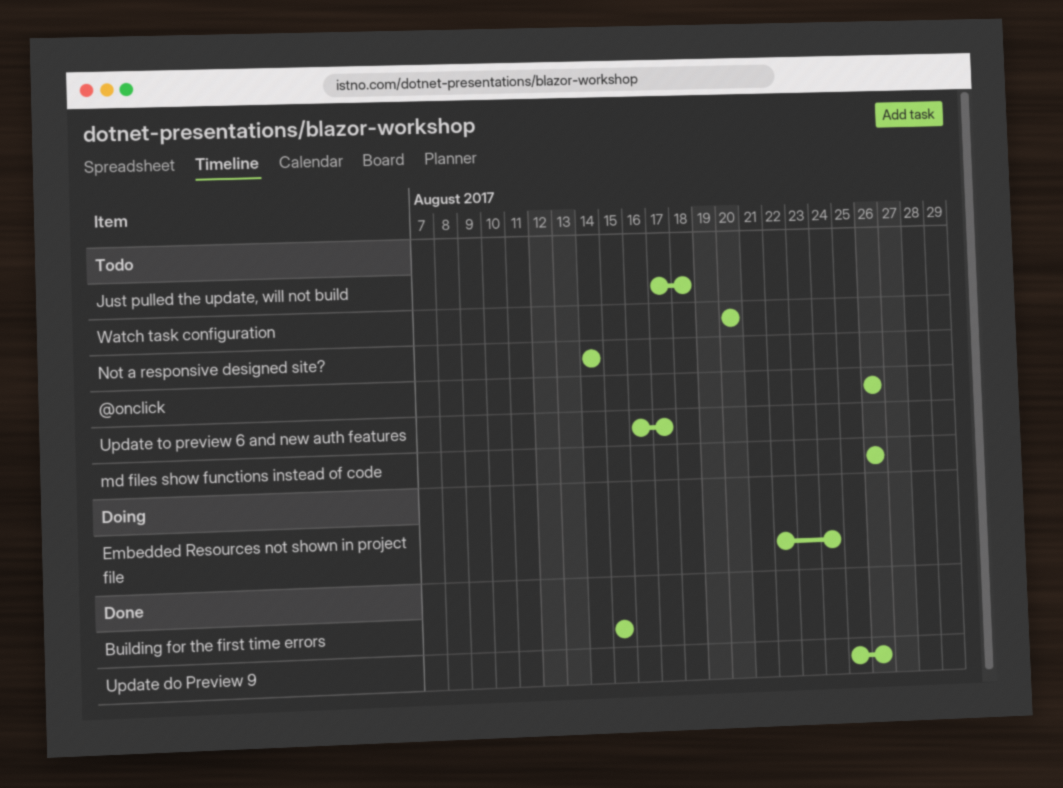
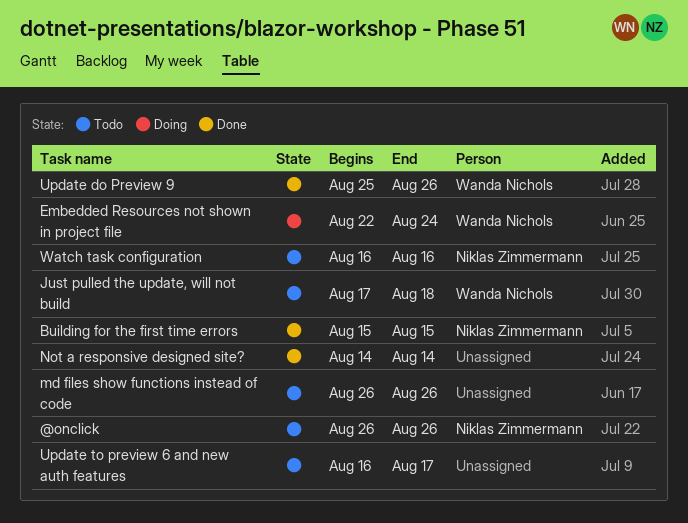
Not a responsive designed site?, status: Todo -> Done
Watch task configuration, start: Aug 20 -> Aug 16
Watch task configuration, due: Aug 20 -> Aug 16

